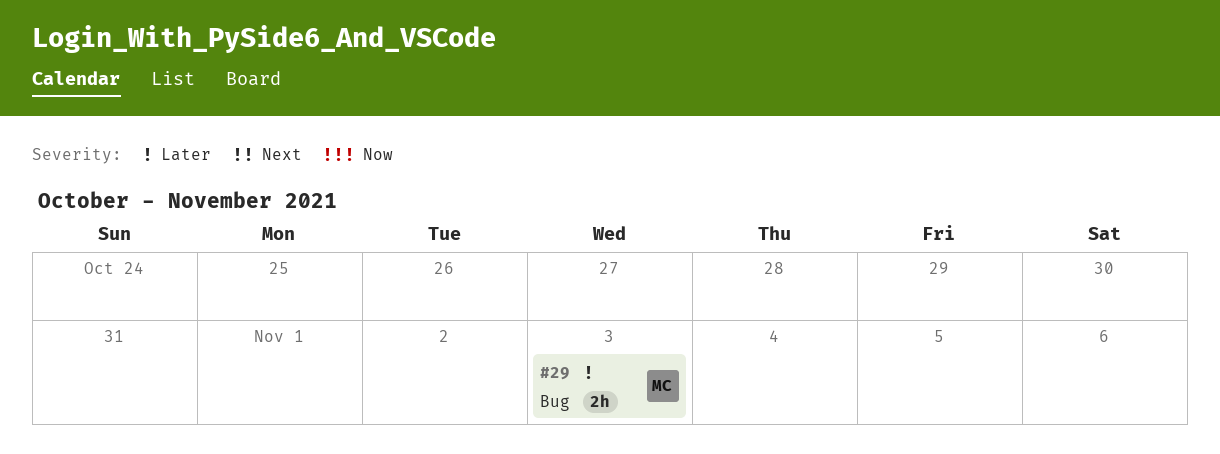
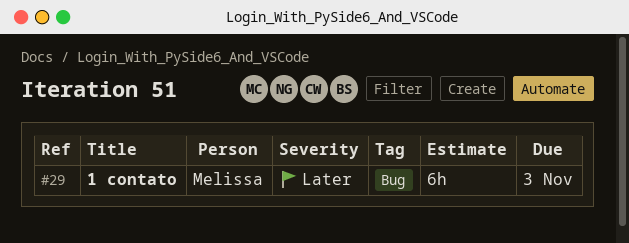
#29, estimate: 2h -> 6h

